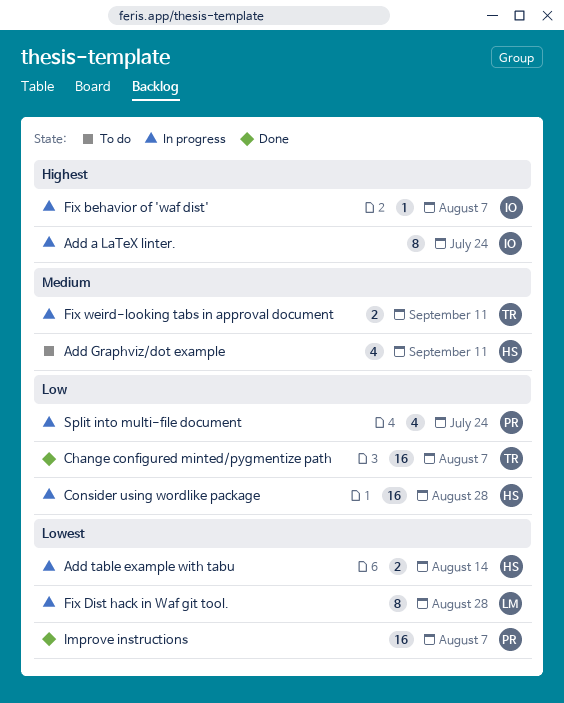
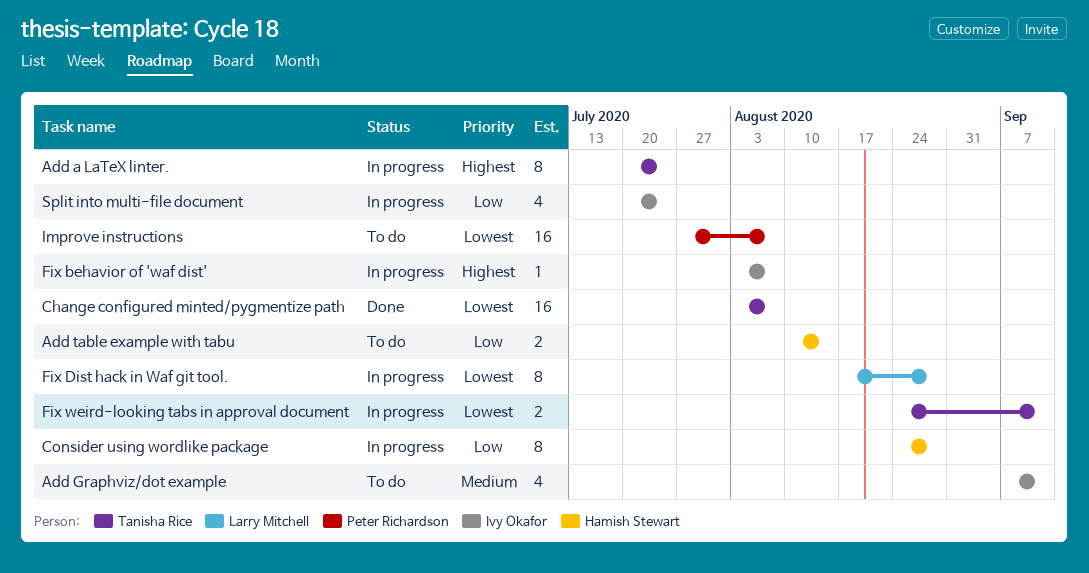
Add a LaTeX linter., owner: Ivy Okafor -> Tanisha Rice
Add Graphviz/dot example, owner: Hamish Stewart -> Ivy Okafor
Add table example with tabu, status: In progress -> To do
Add table example with tabu, priority: Lowest -> Low
Change configured minted/pygmentize path, priority: Low -> Lowest
Consider using wordlike package, estimate: 16 -> 8
Fix weird-looking tabs in approval document, priority: Medium -> Lowest
Improve instructions, status: Done -> To do
Split into multi-file document, owner: Peter Richardson -> Ivy Okafor

